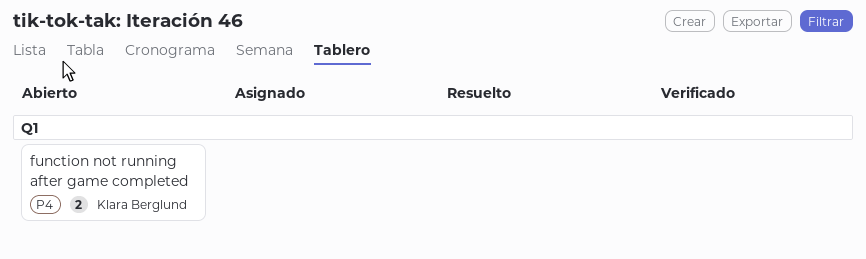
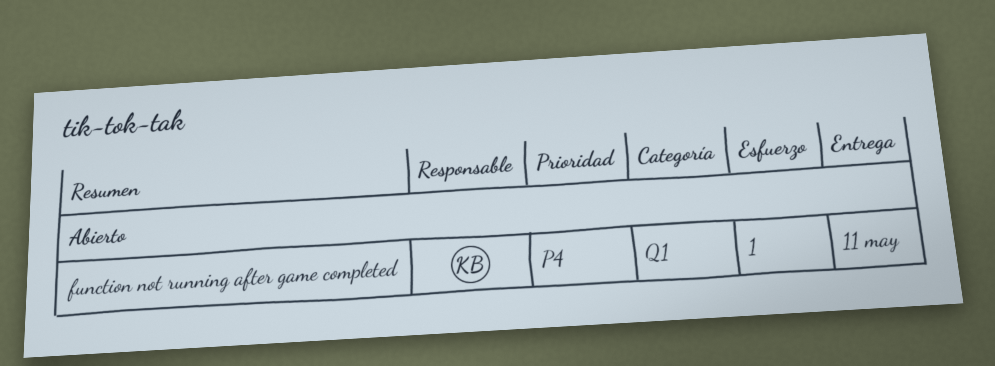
function not running after game completed, estimate: 2 -> 1

